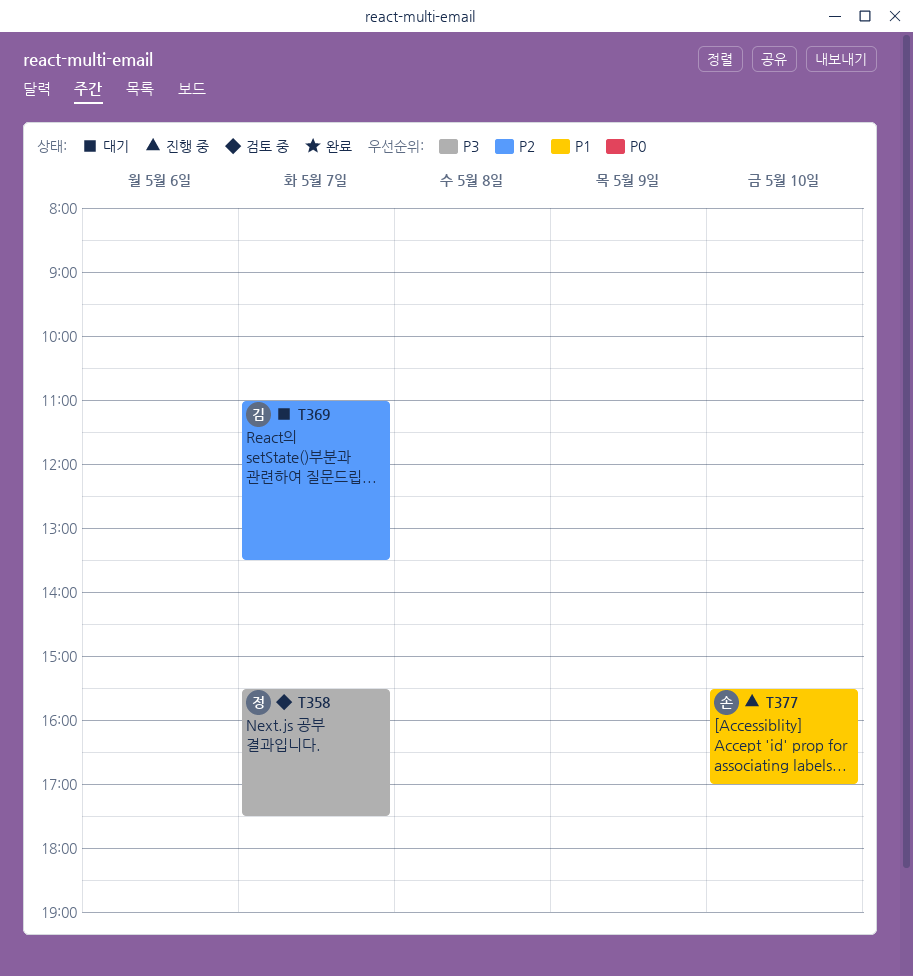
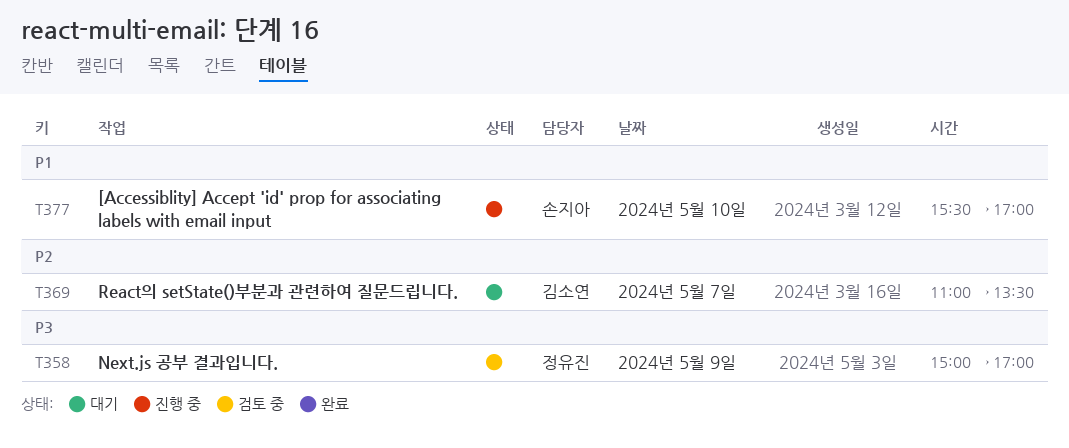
T358, day: May 7 -> May 9
T358, begins: 15:30 -> 15:00
T358, ends: 17:30 -> 17:00

